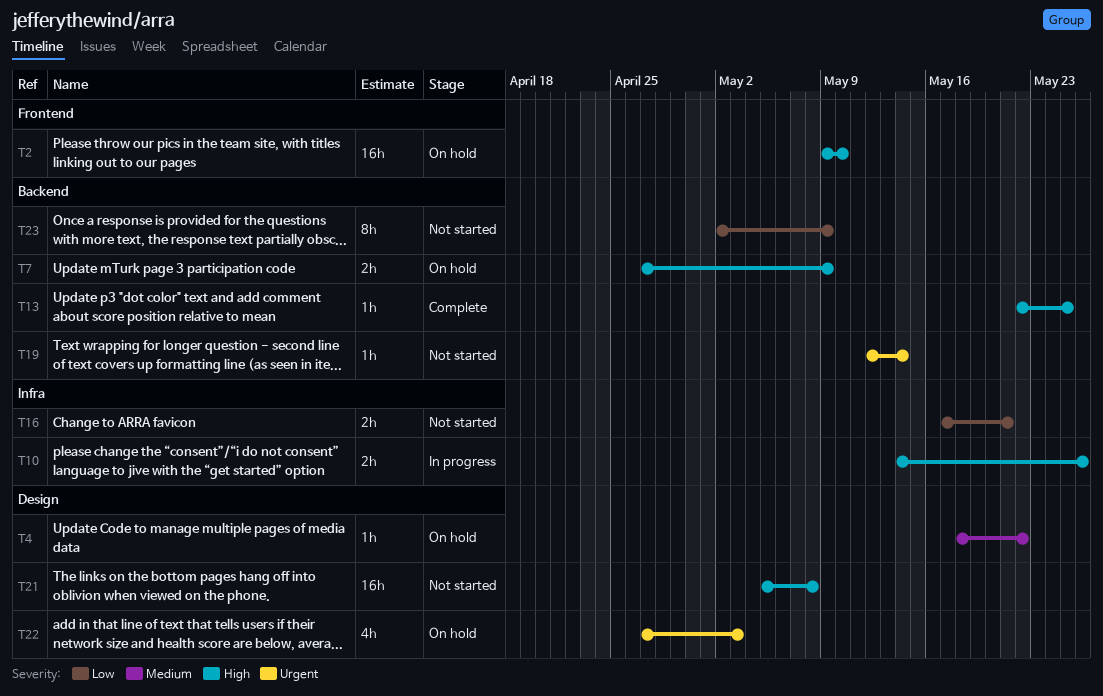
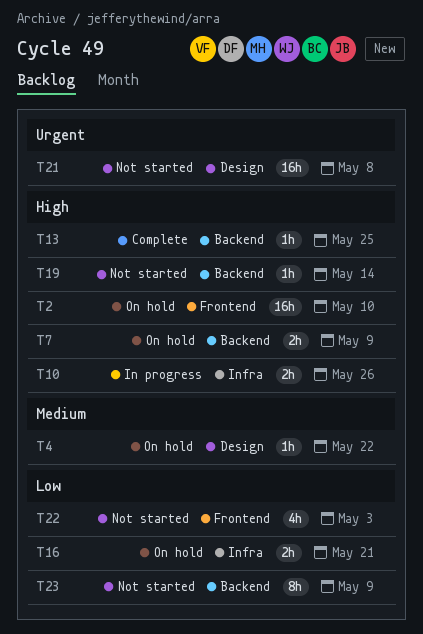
T16, status: Not started -> On hold
T19, priority: Urgent -> High
T21, priority: High -> Urgent
T22, status: On hold -> Not started
T22, priority: Urgent -> Low
T22, label: Design -> Frontend

